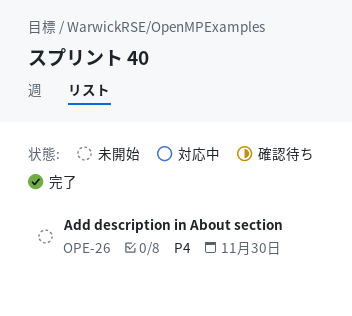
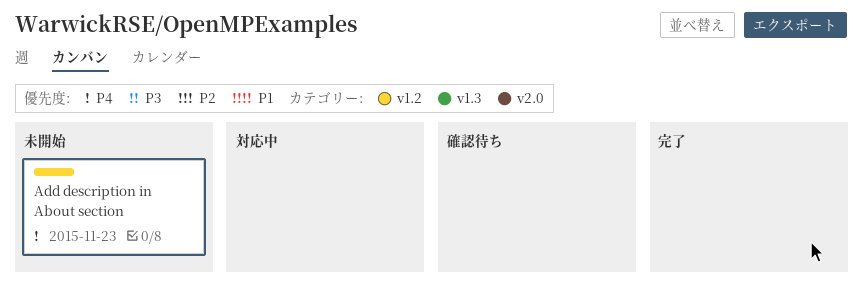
Add description in About section, due: Nov 30 -> Nov 23

